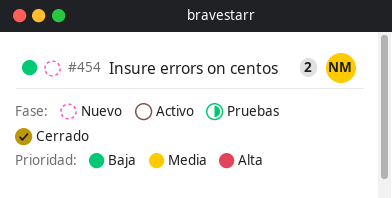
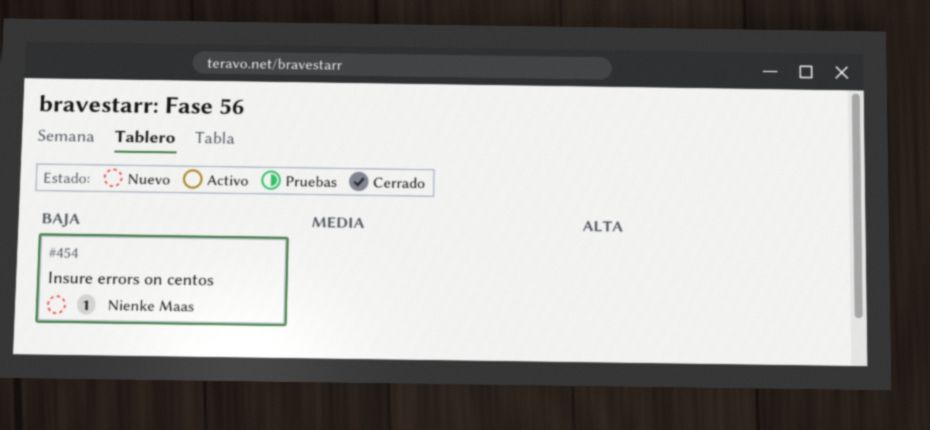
#454, estimate: 2 -> 1

